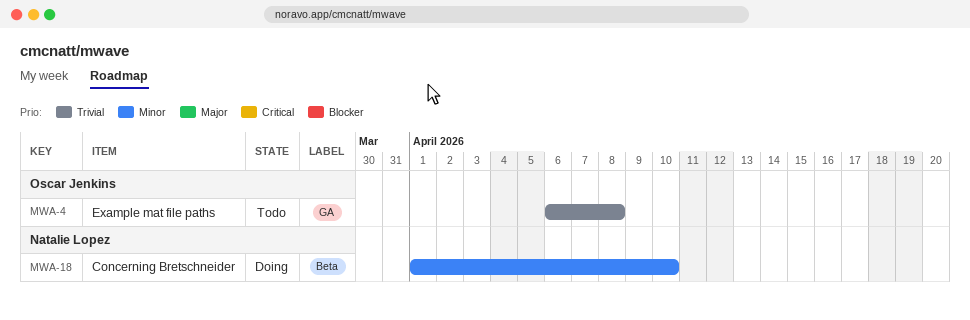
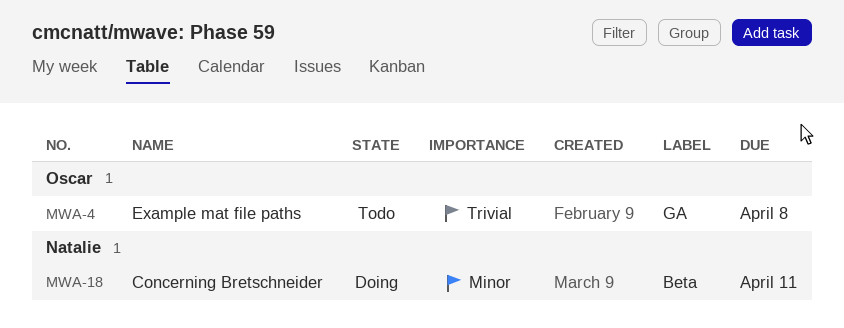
MWA-18, due: Apr 10 -> Apr 11

